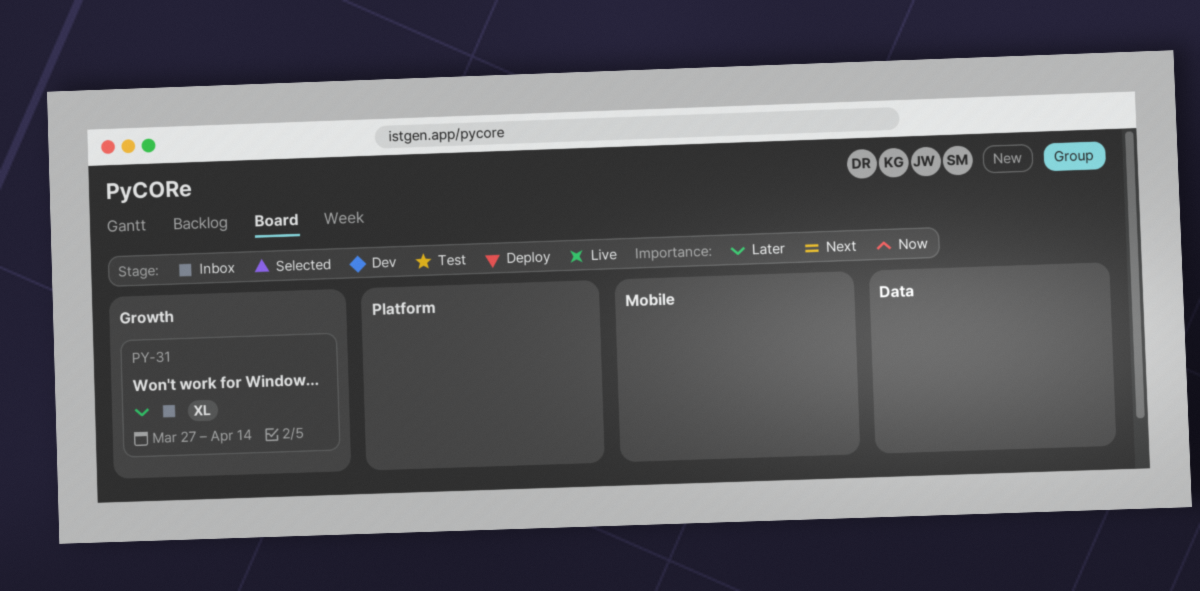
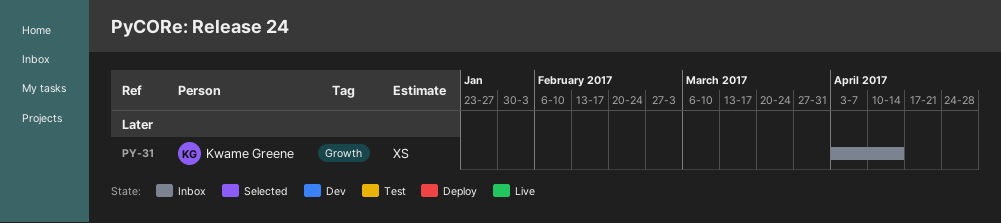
PY-31, estimate: XL -> XS
PY-31, start: Mar 27 -> Apr 3

